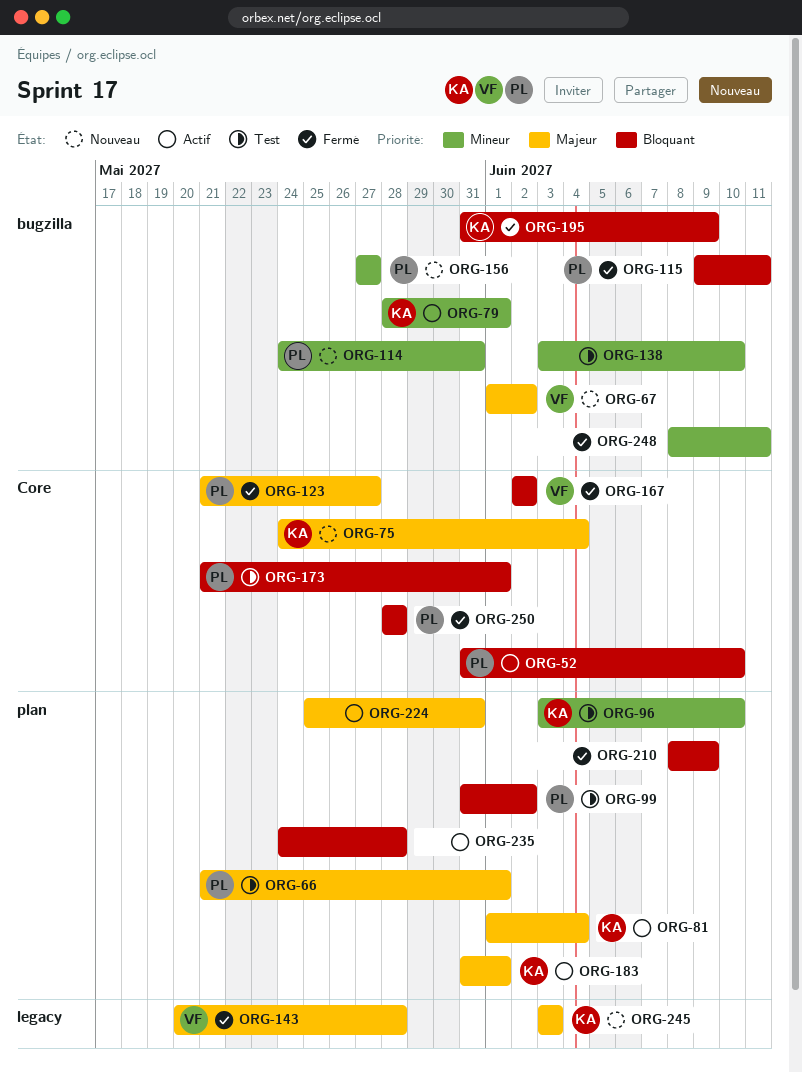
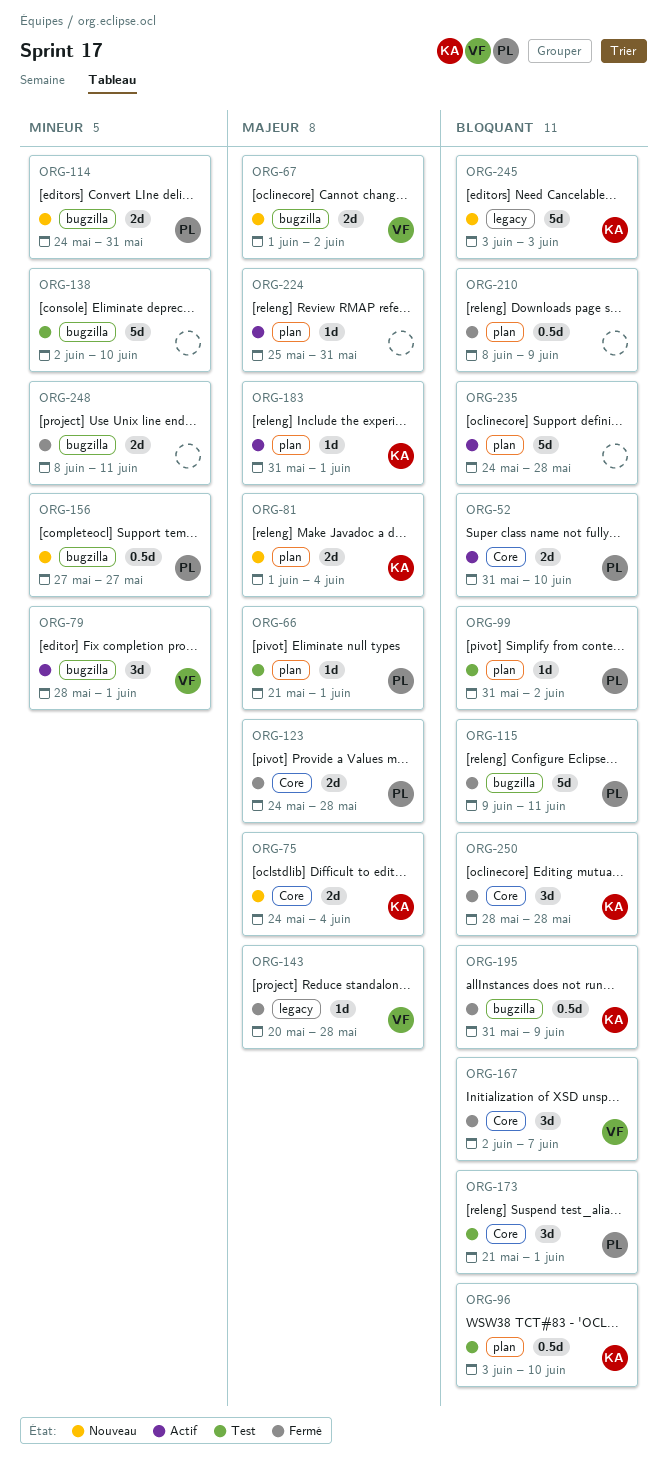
ORG-79, owner: KA -> VF
ORG-81, status: Actif -> Nouveau
ORG-96, priority: Mineur -> Bloquant
ORG-123, start: May 21 -> May 24
ORG-123, due: May 27 -> May 28
ORG-138, start: Jun 3 -> Jun 2
ORG-167, due: Jun 2 -> Jun 7
ORG-245, priority: Majeur -> Bloquant
ORG-250, owner: PL -> KA

